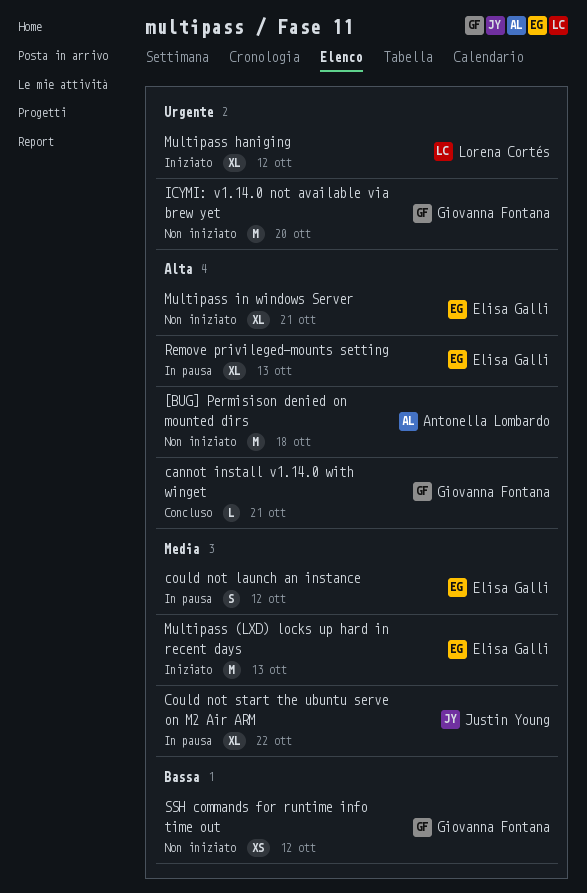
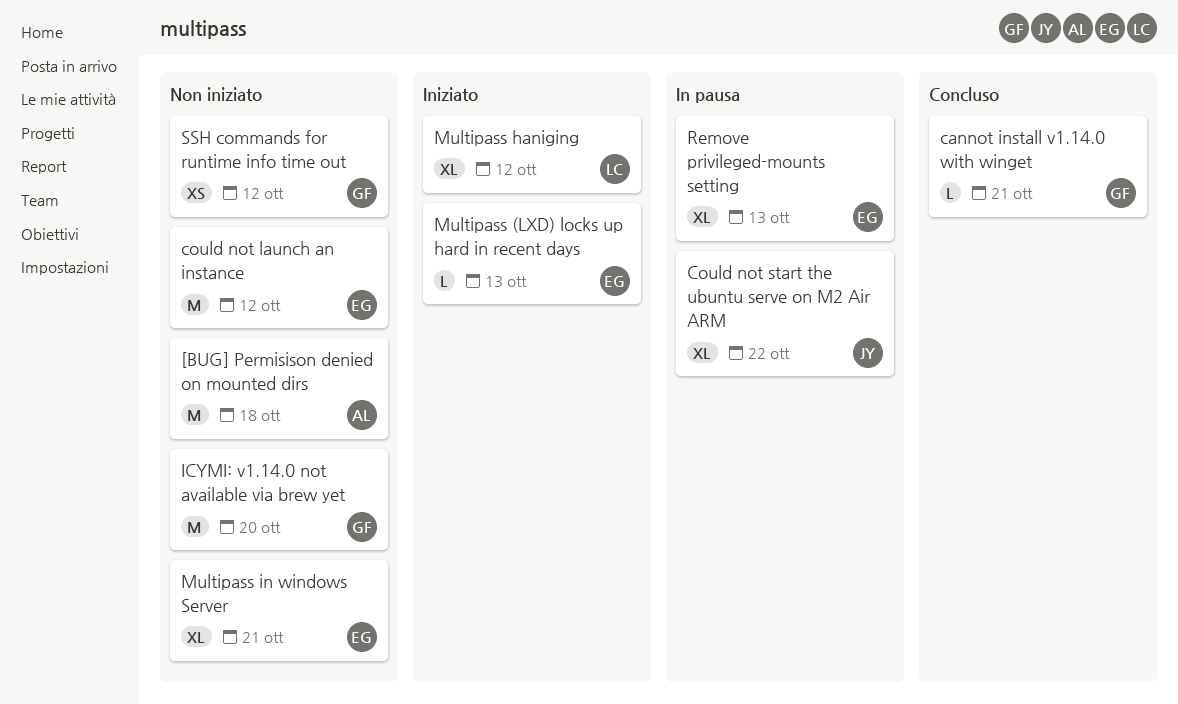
could not launch an instance, status: In pausa -> Non iniziato
could not launch an instance, estimate: S -> M
Multipass (LXD) locks up hard in recent days, estimate: M -> L

